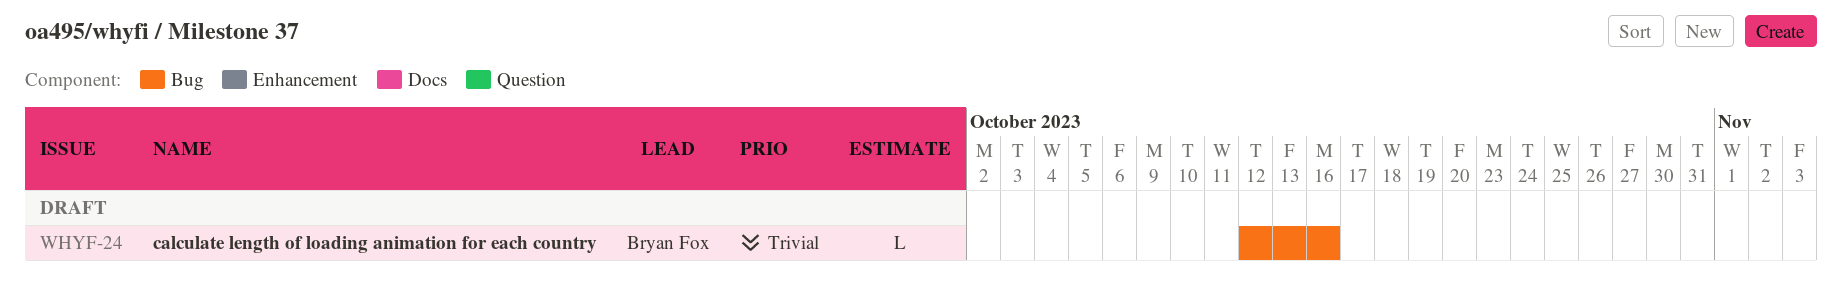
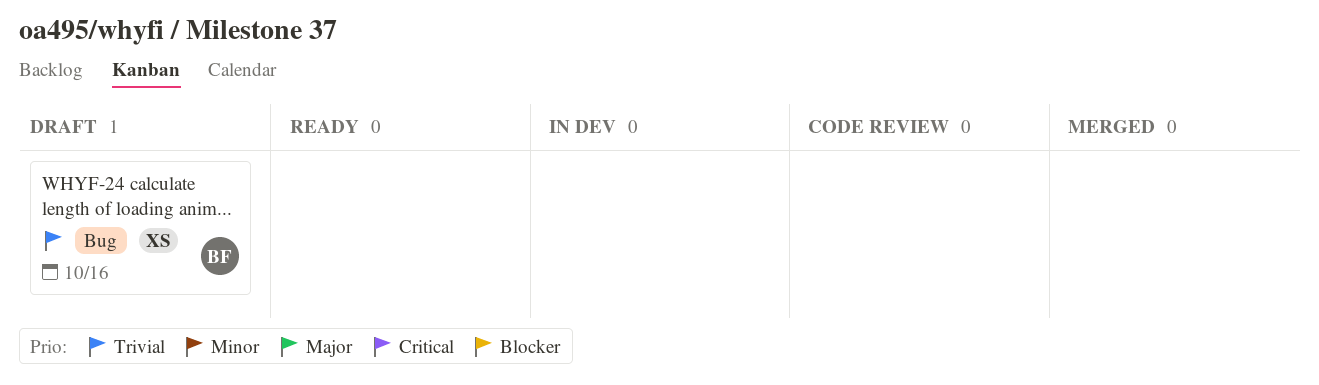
WHYF-24, estimate: L -> XS

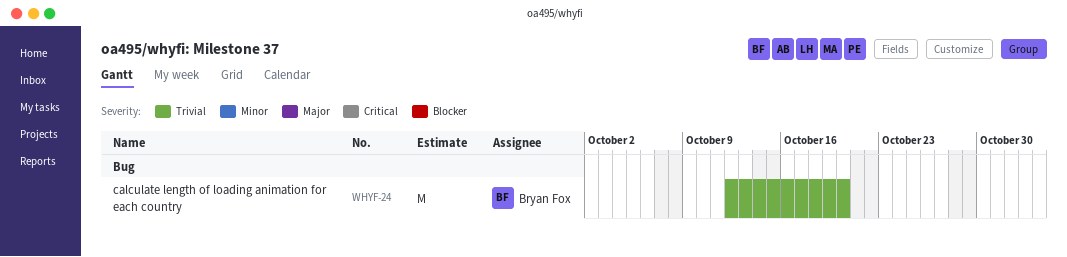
WHYF-24, estimate: XS -> M
WHYF-24, due: Oct 16 -> Oct 20

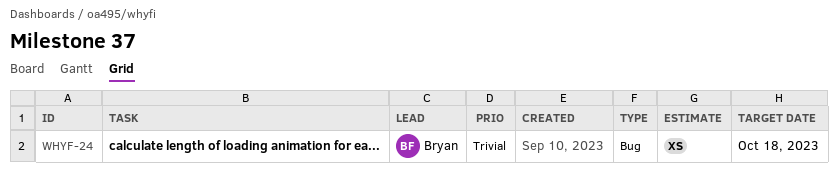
WHYF-24, estimate: M -> XS
WHYF-24, due: Oct 20 -> Oct 18

